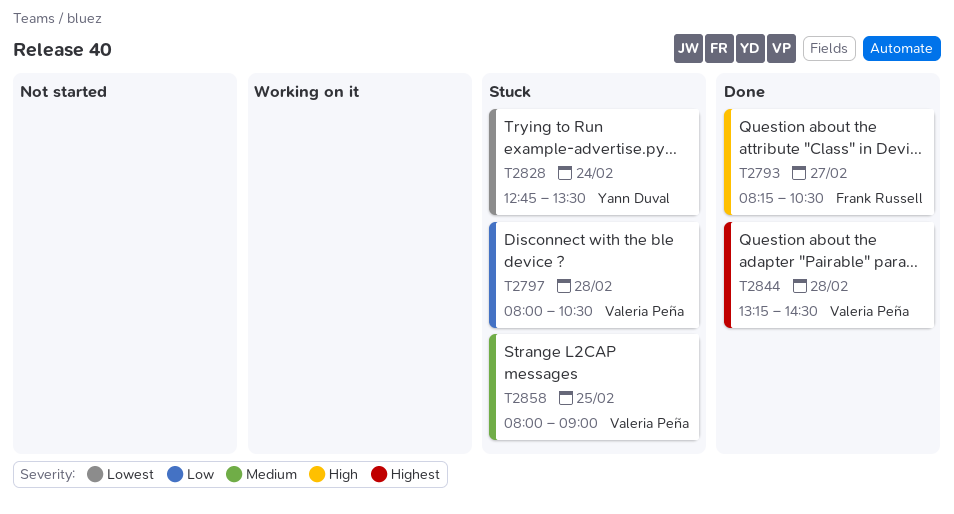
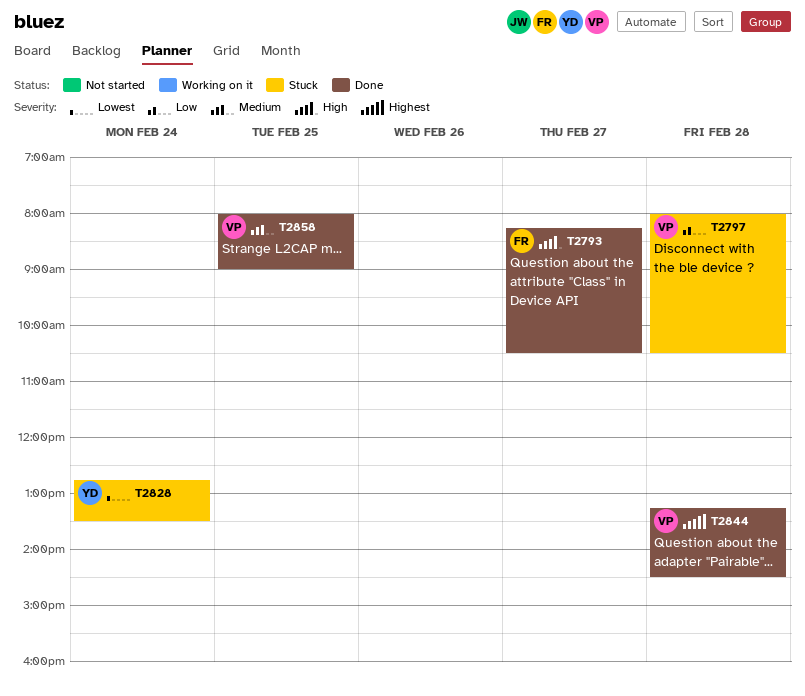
T2858, status: Stuck -> Done

